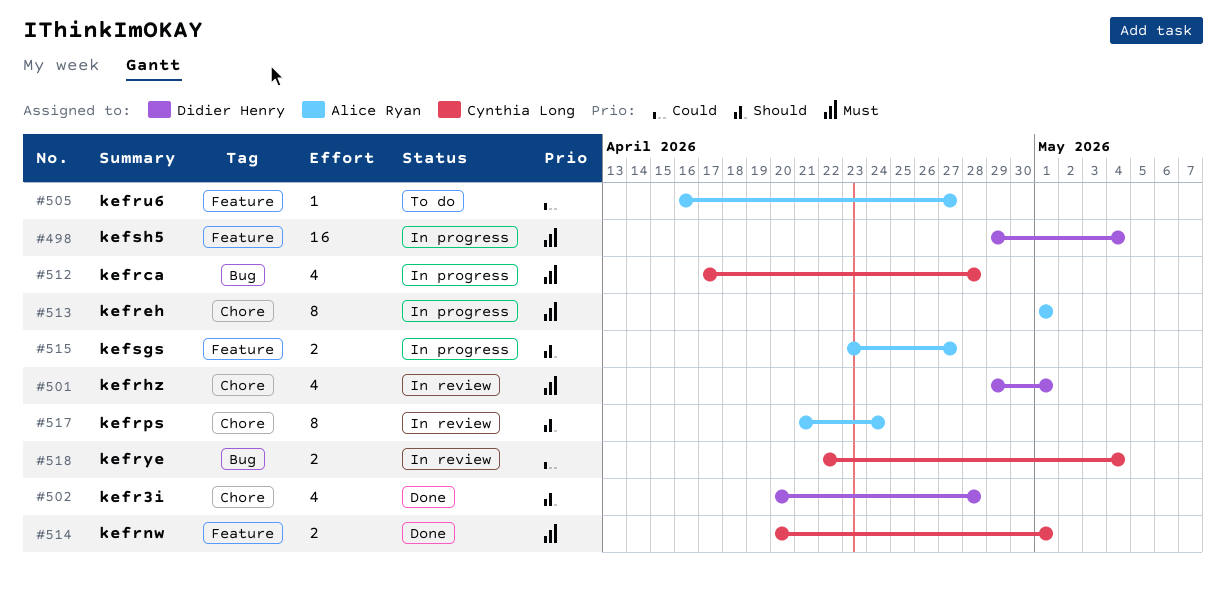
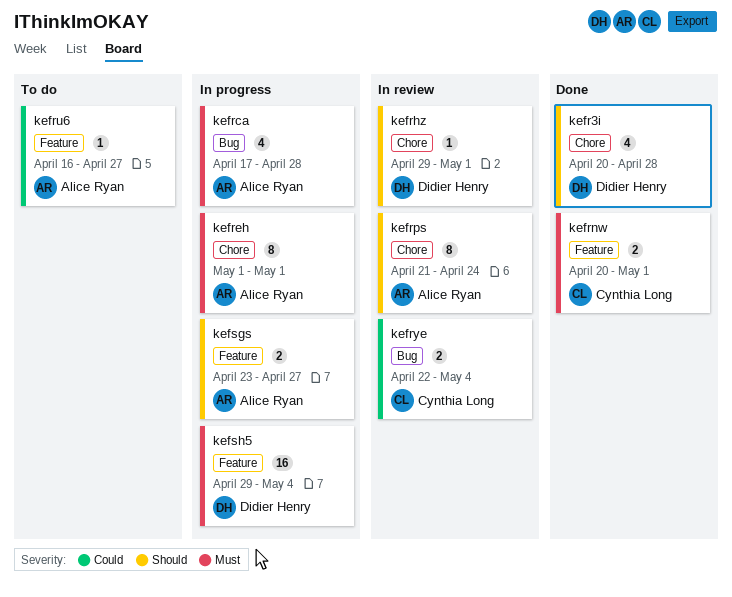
kefrca, owner: Cynthia Long -> Alice Ryan
kefrhz, priority: Must -> Should
kefrhz, estimate: 4 -> 1

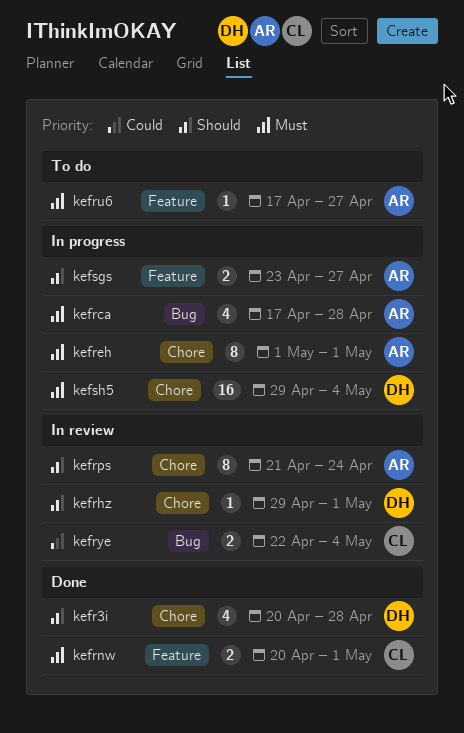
kefru6, priority: Could -> Must
kefru6, start: Apr 16 -> Apr 17
kefsh5, label: Feature -> Chore

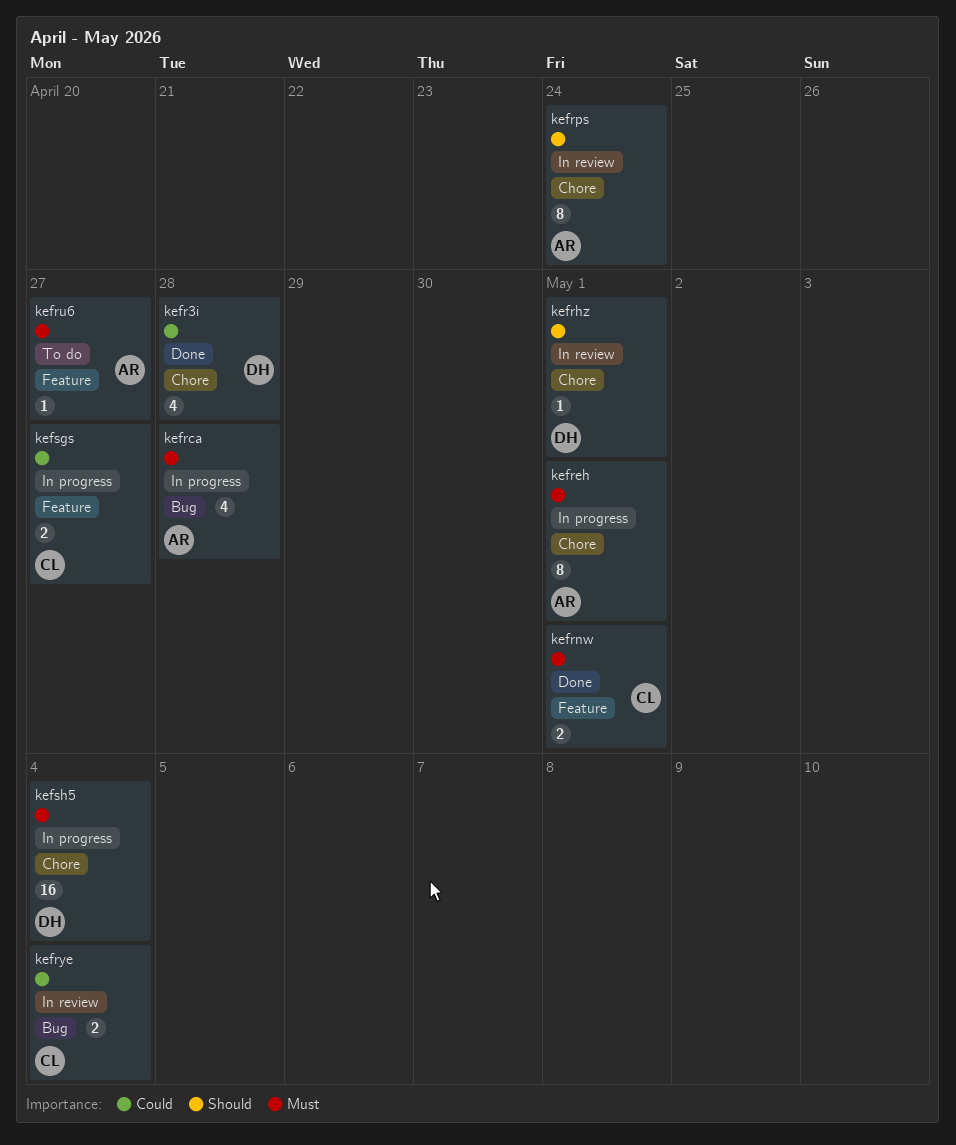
kefr3i, priority: Should -> Could
kefsgs, owner: AR -> CL
kefsgs, priority: Should -> Could

